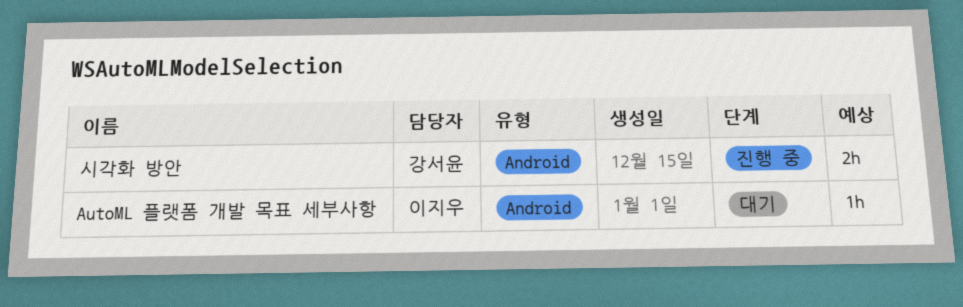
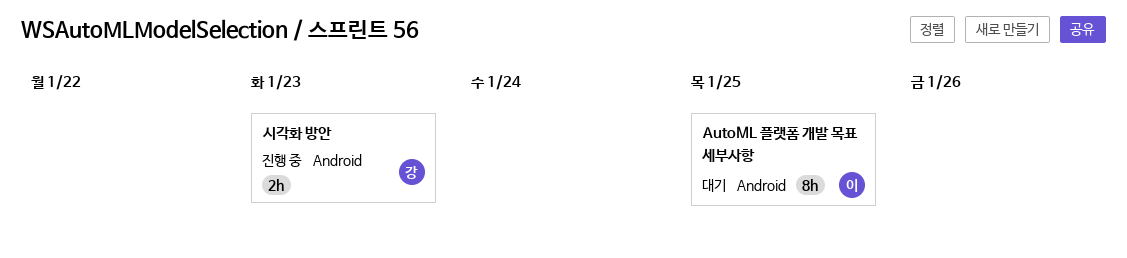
AutoML 플랫폼 개발 목표 세부사항, estimate: 1h -> 8h

